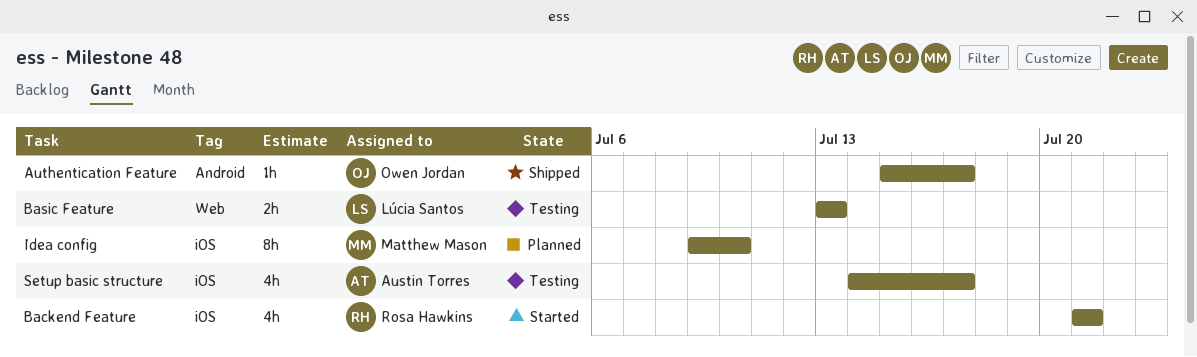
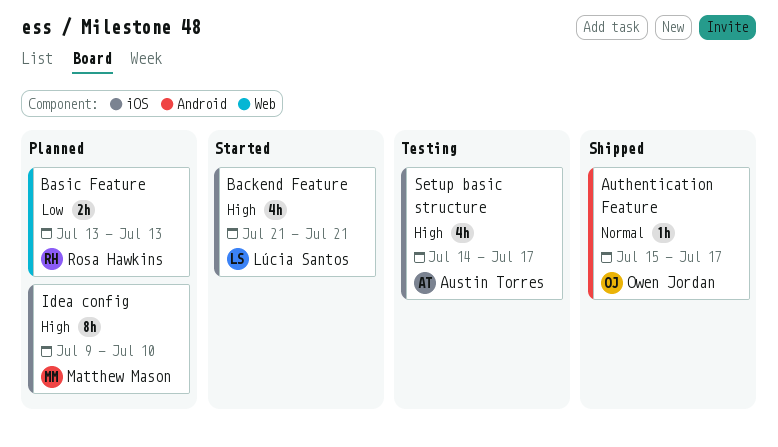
Backend Feature, owner: Rosa Hawkins -> Lúcia Santos
Basic Feature, status: Testing -> Planned
Basic Feature, owner: Lúcia Santos -> Rosa Hawkins

